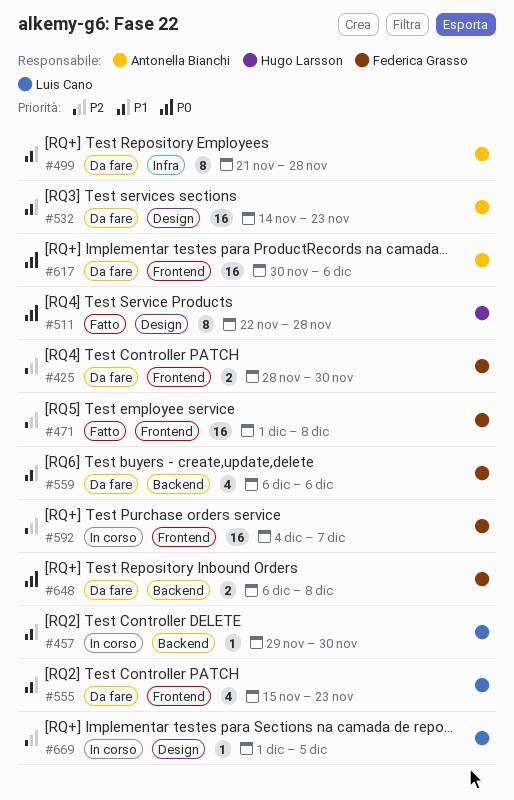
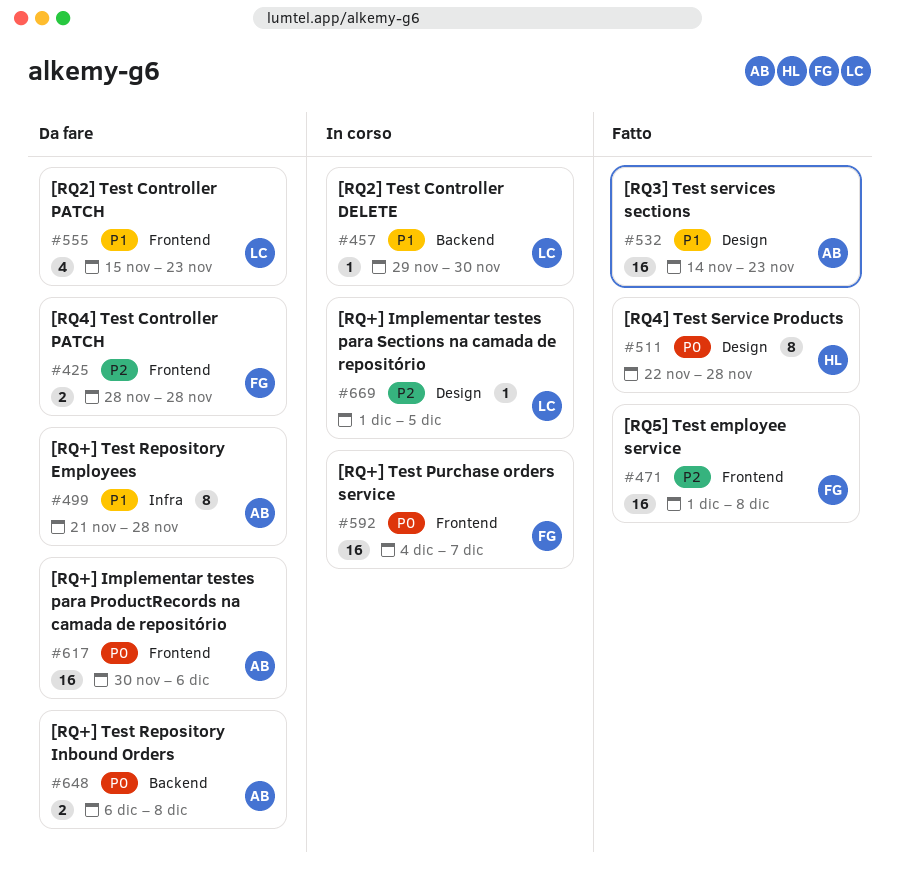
#425, due: Nov 30 -> Nov 28
#532, status: Da fare -> Fatto
#559: present -> none
#592, priority: P2 -> P0
#648, owner: Federica Grasso -> Antonella Bianchi

